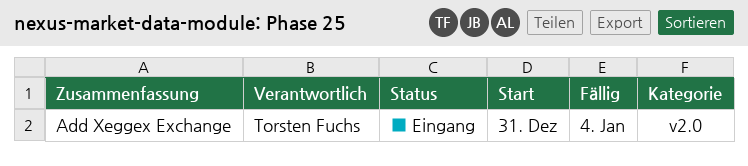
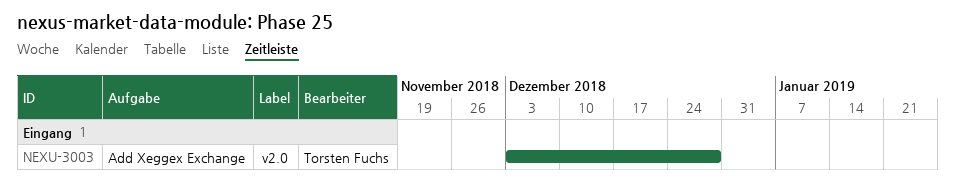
Add Xeggex Exchange, start: Dec 31 -> Dec 3
Add Xeggex Exchange, due: Jan 4 -> Dec 28

